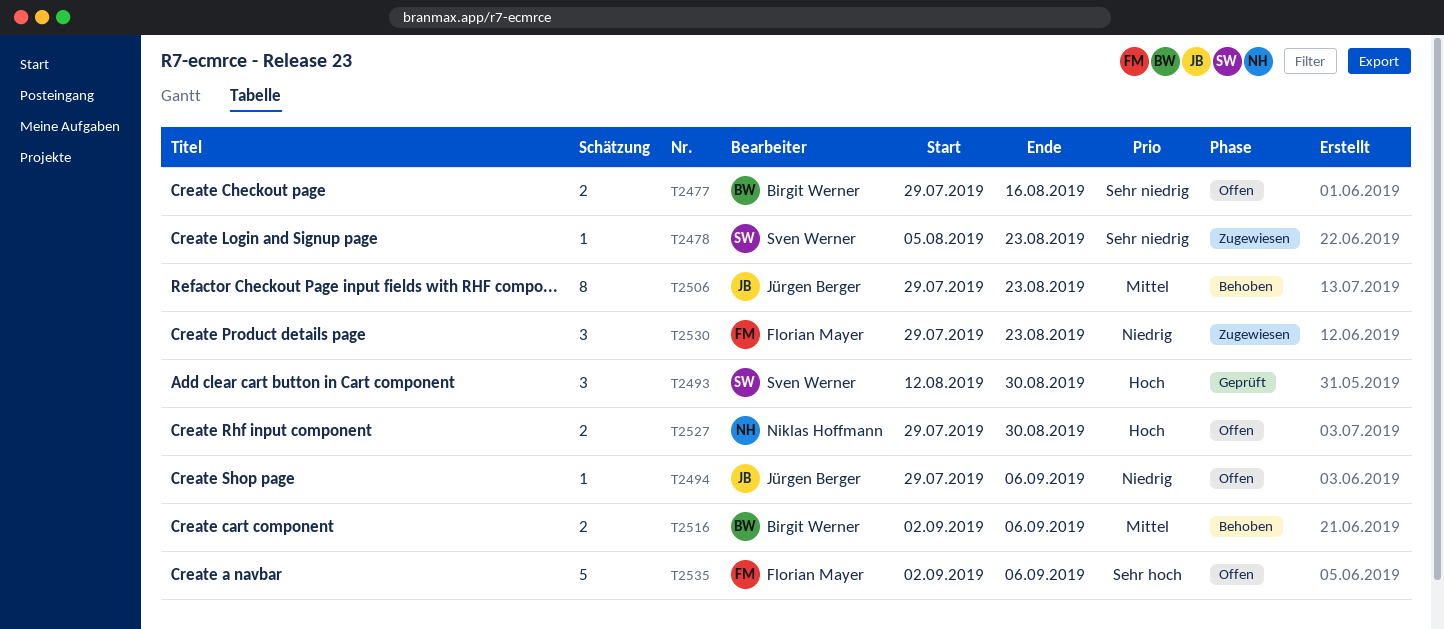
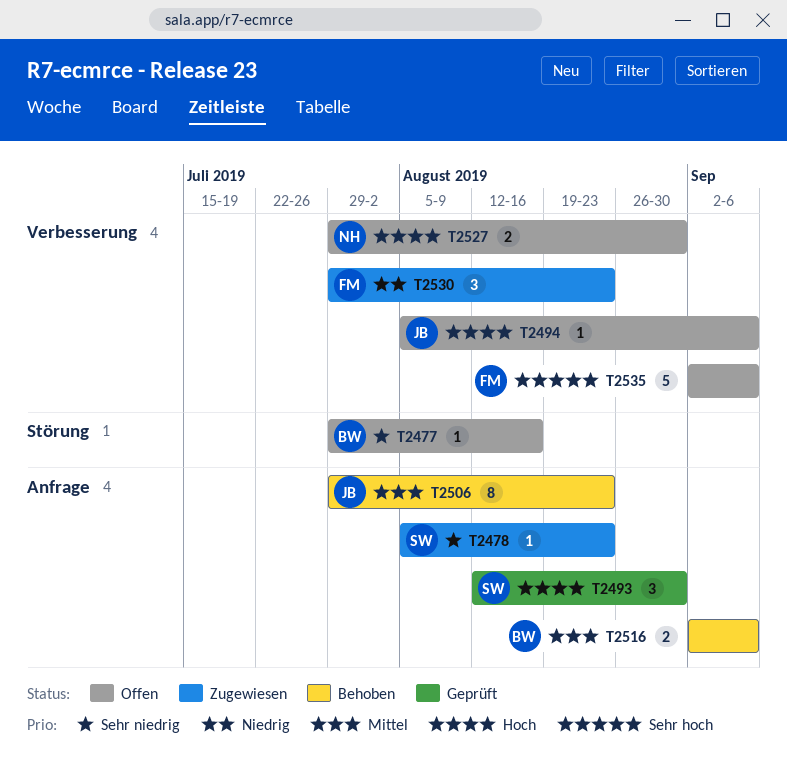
T2477, estimate: 2 -> 1
T2494, priority: Niedrig -> Hoch
T2494, start: Jul 29 -> Aug 5

